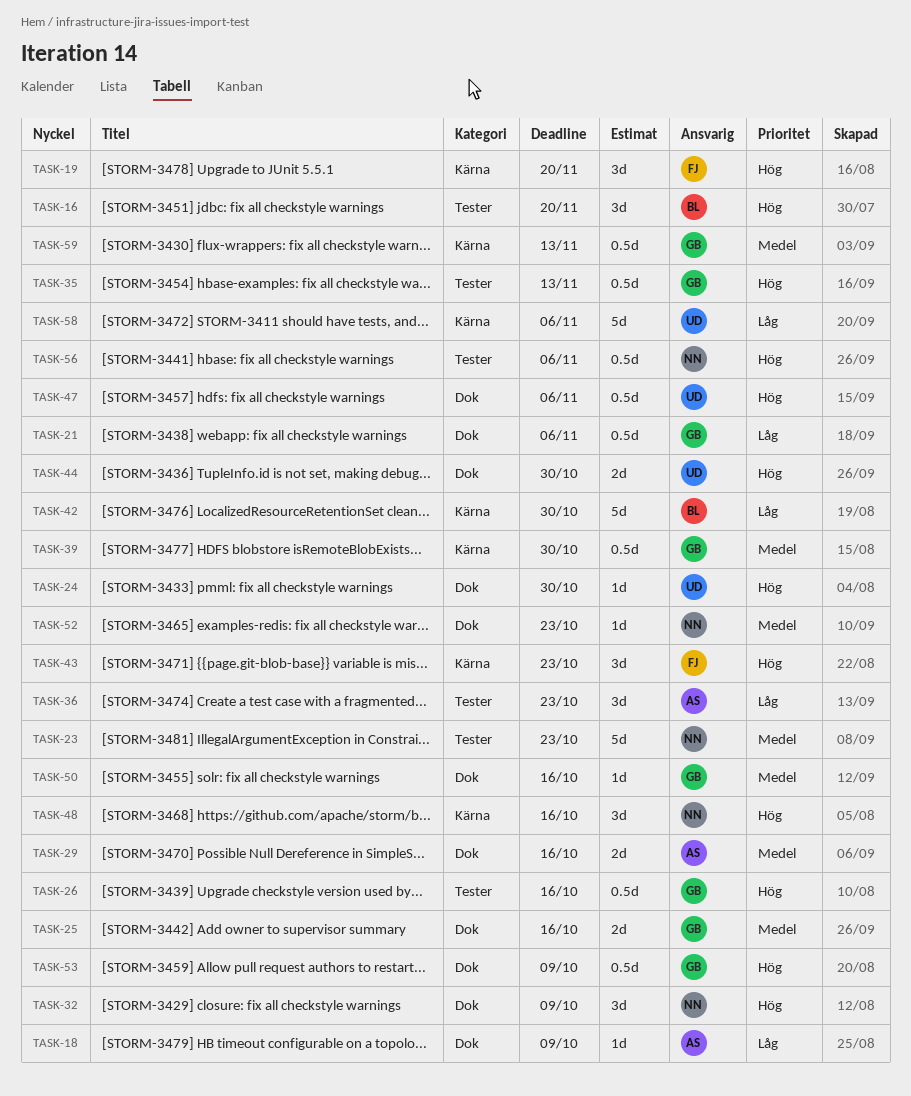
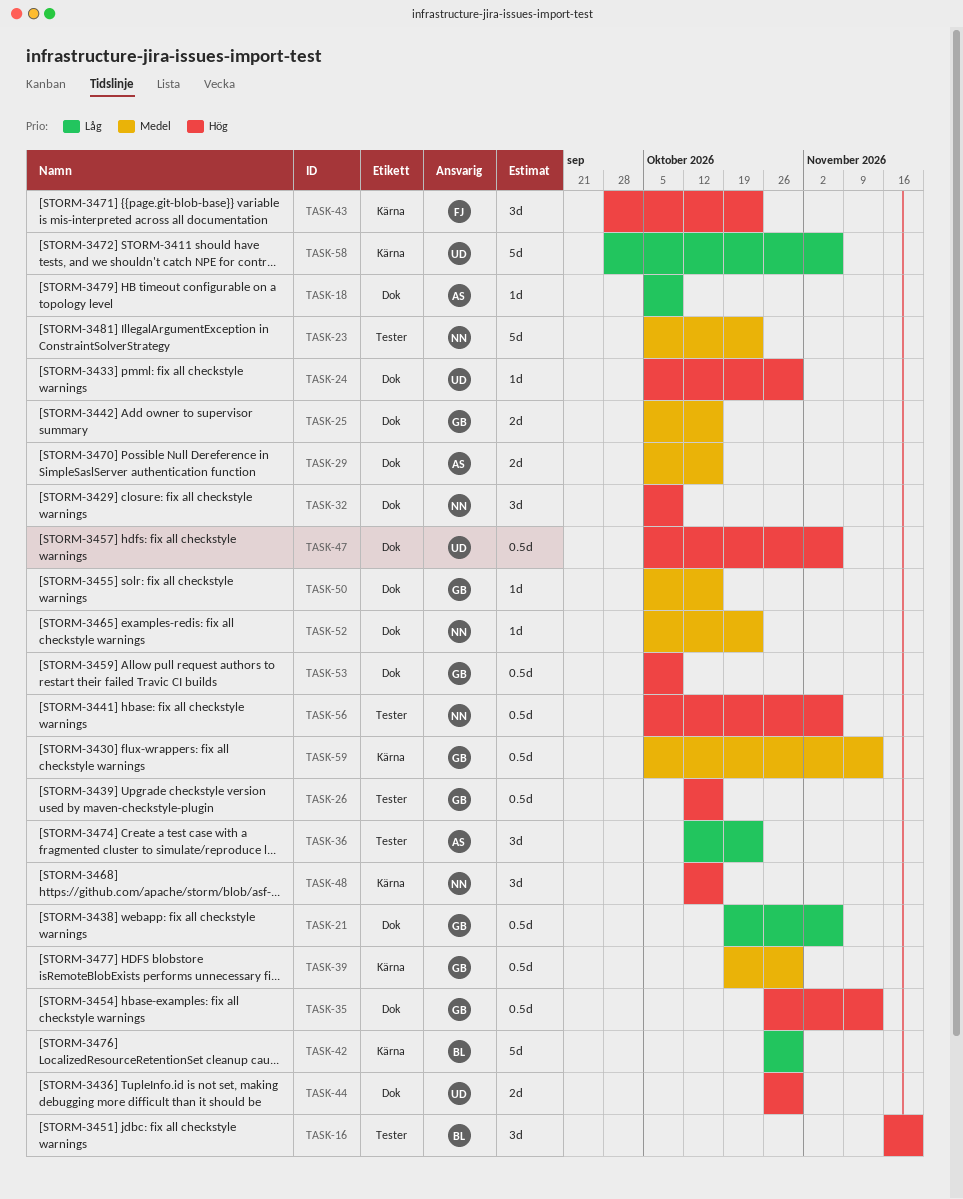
TASK-19: present -> none
TASK-35, label: Tester -> Dok

